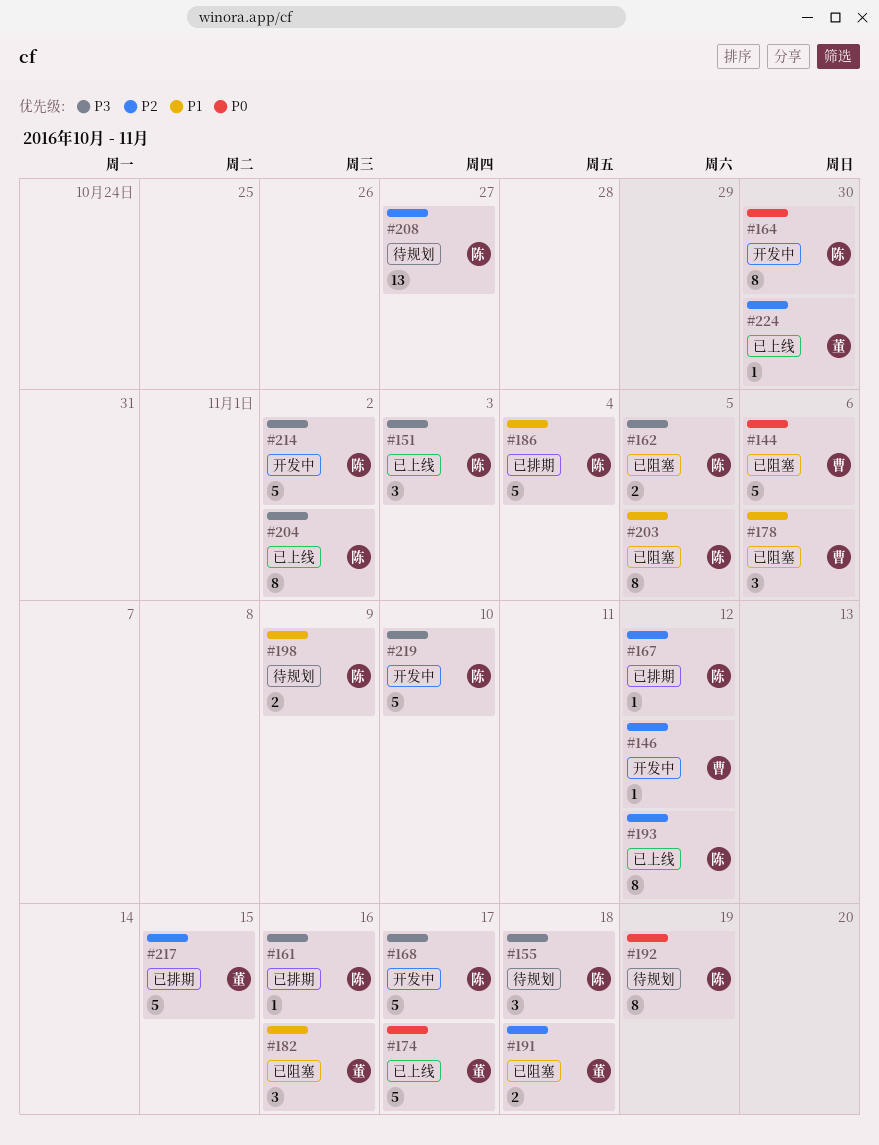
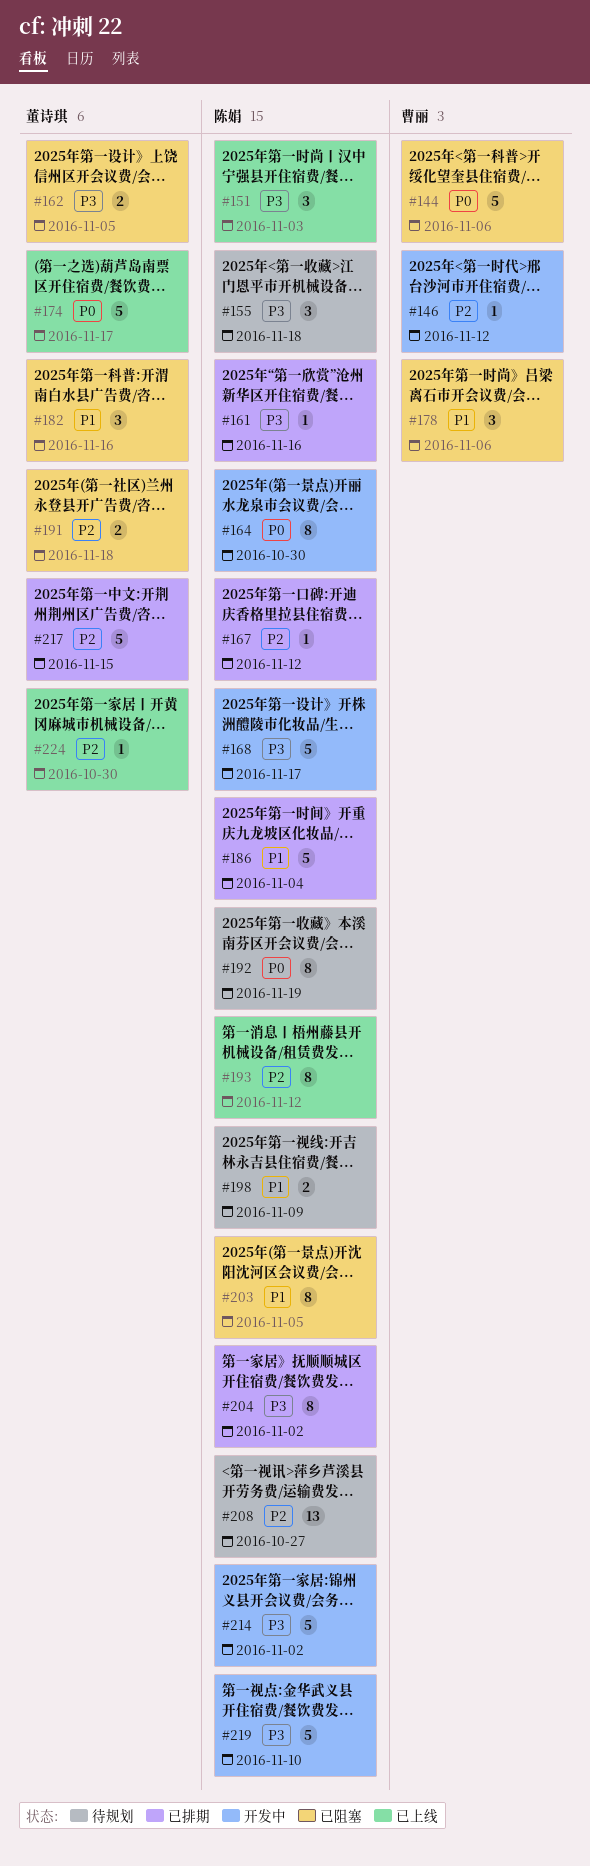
#162, owner: 陈娟 -> 董诗琪
#204, status: 已上线 -> 已排期

